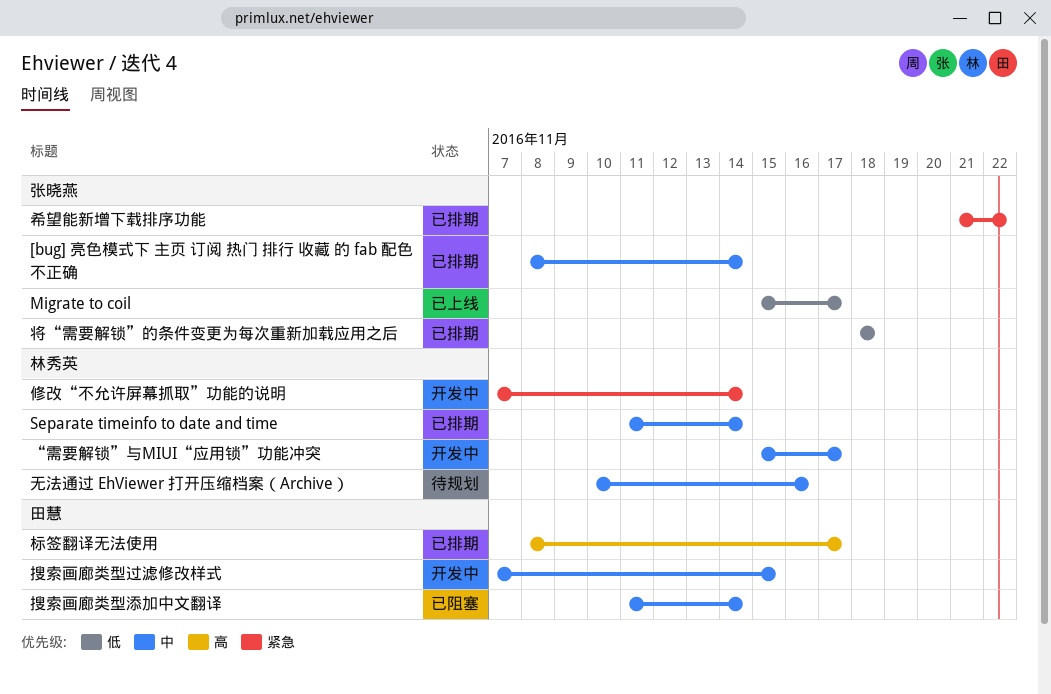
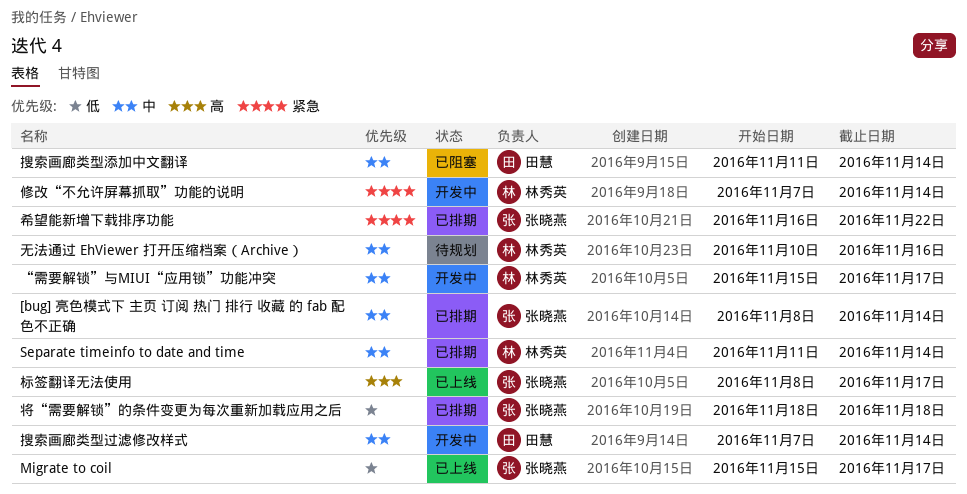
希望能新增下载排序功能, start: Nov 21 -> Nov 16
搜索画廊类型过滤修改样式, due: Nov 15 -> Nov 14
标签翻译无法使用, status: 已排期 -> 已上线
标签翻译无法使用, owner: 田慧 -> 张晓燕

